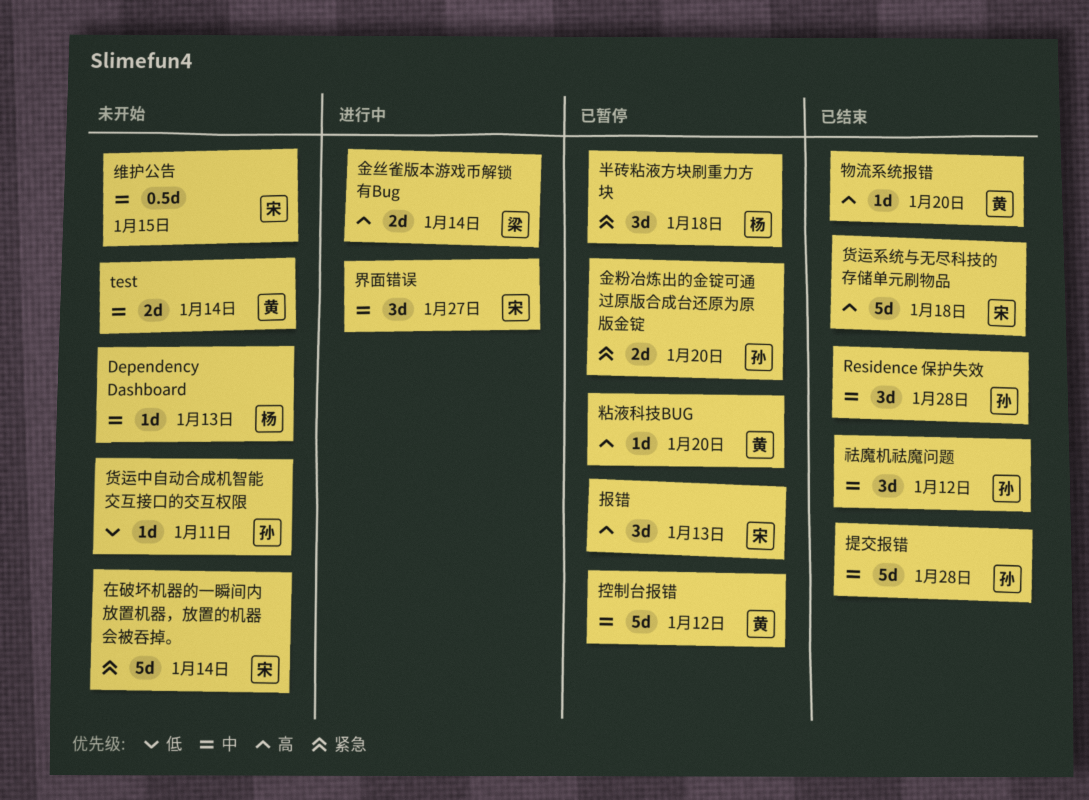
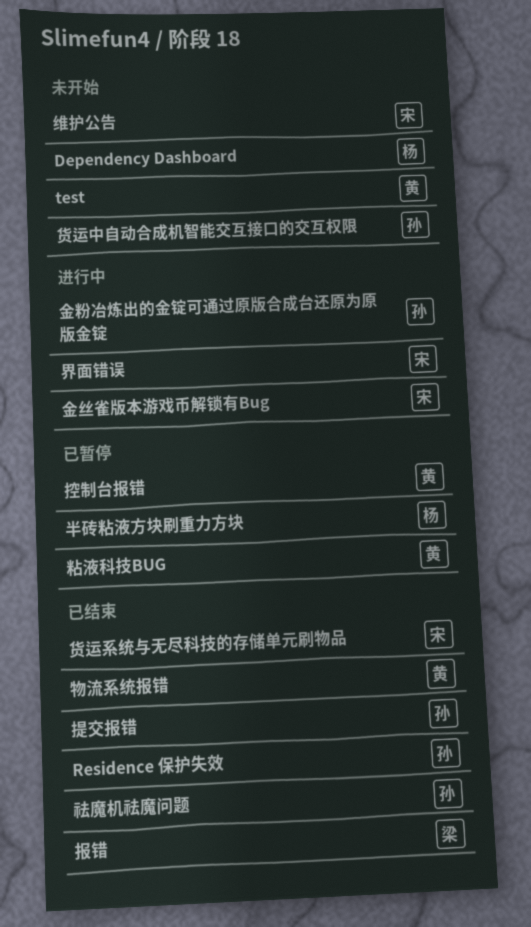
在破坏机器的一瞬间内放置机器，放置的机器会被吞掉。: present -> none
报错, status: 已暂停 -> 已结束
报错, owner: 宋 -> 梁
金丝雀版本游戏币解锁有Bug, owner: 梁 -> 宋
金粉冶炼出的金锭可通过原版合成台还原为原版金锭, status: 已暂停 -> 进行中

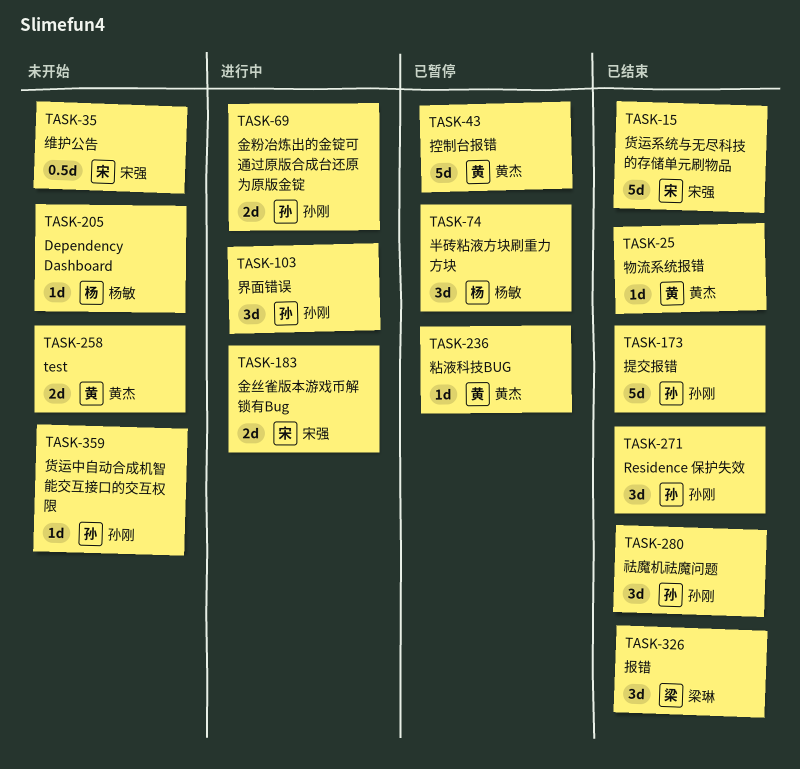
界面错误, owner: 宋强 -> 孙刚

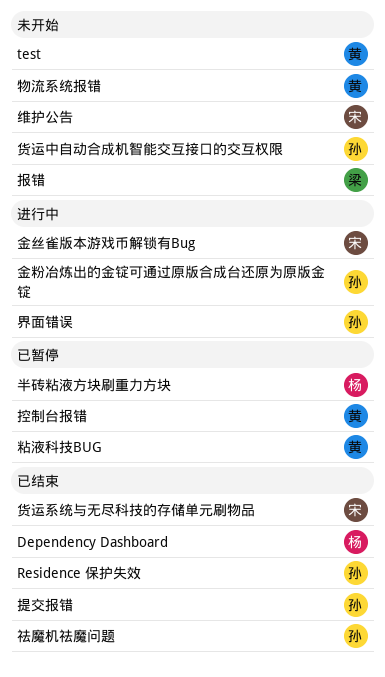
Dependency Dashboard, status: 未开始 -> 已结束
报错, status: 已结束 -> 未开始
物流系统报错, status: 已结束 -> 未开始

